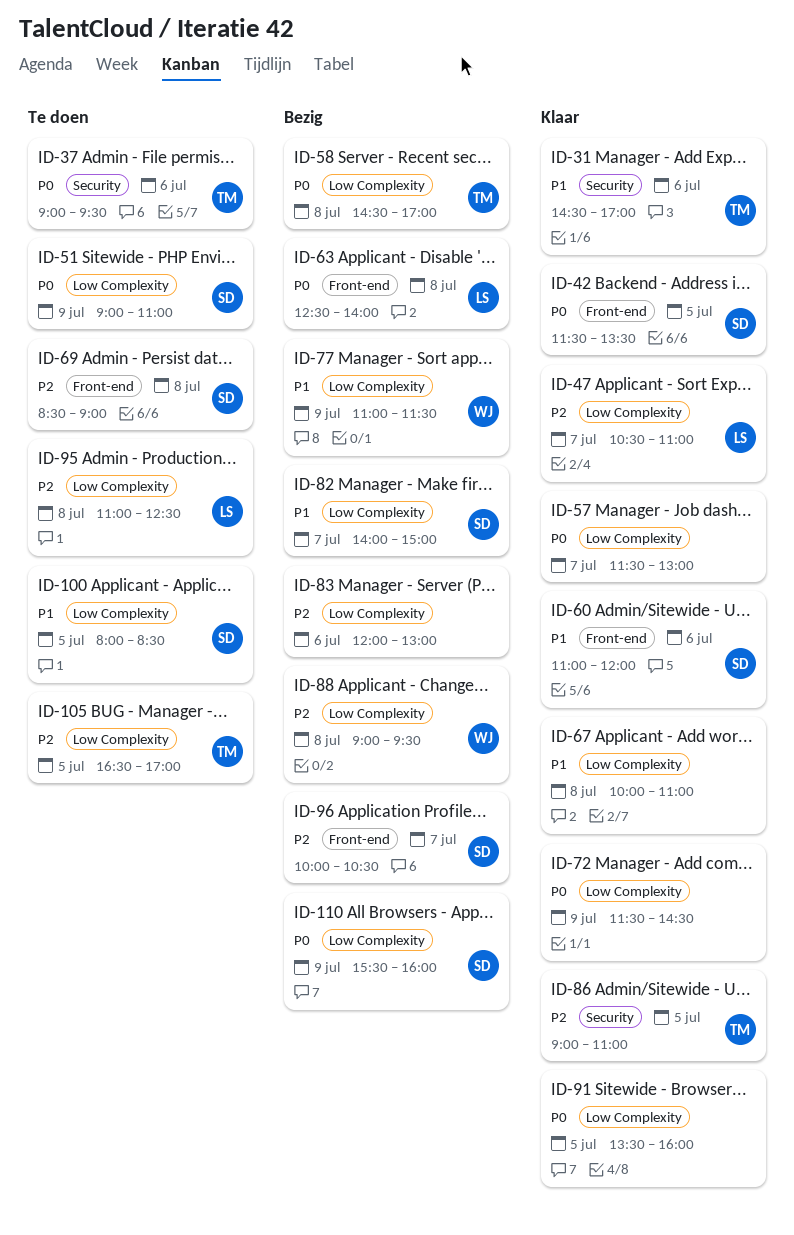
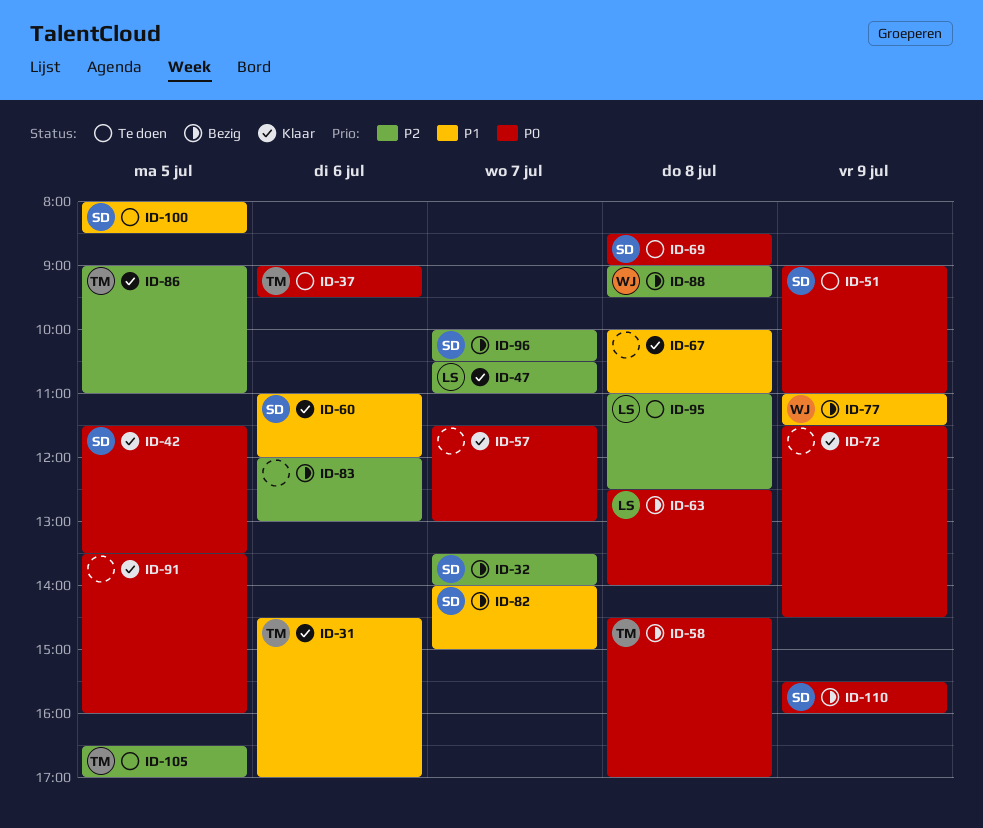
ID-32: none -> present
ID-69, priority: P2 -> P0

